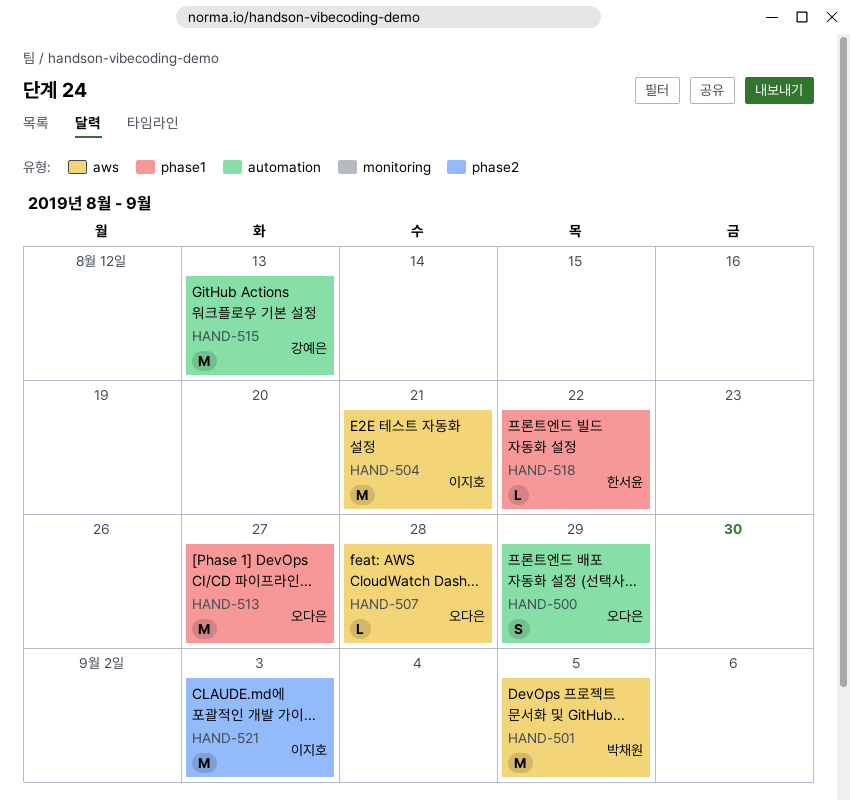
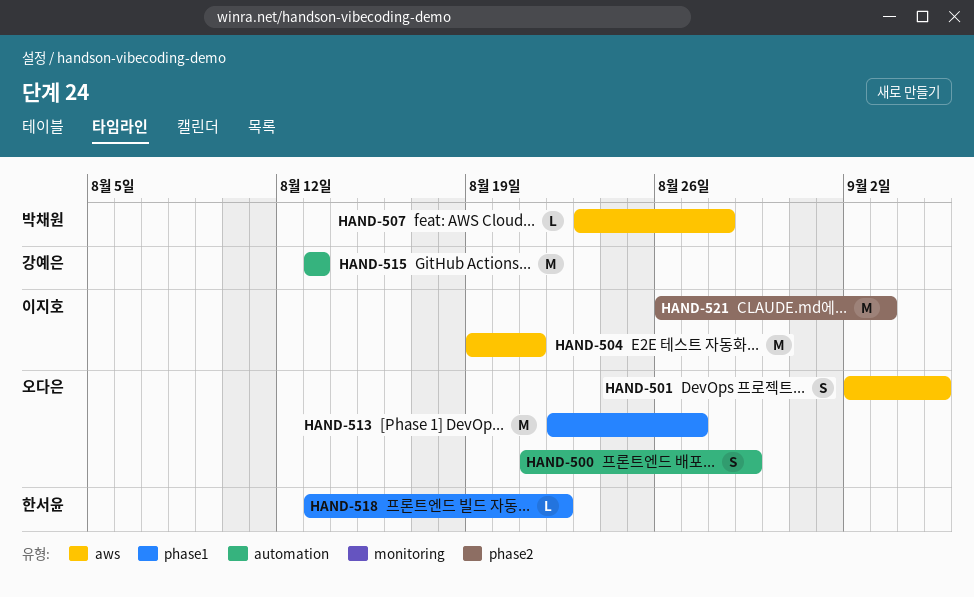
HAND-501, owner: 박채원 -> 오다은
HAND-501, estimate: M -> S
HAND-507, owner: 오다은 -> 박채원

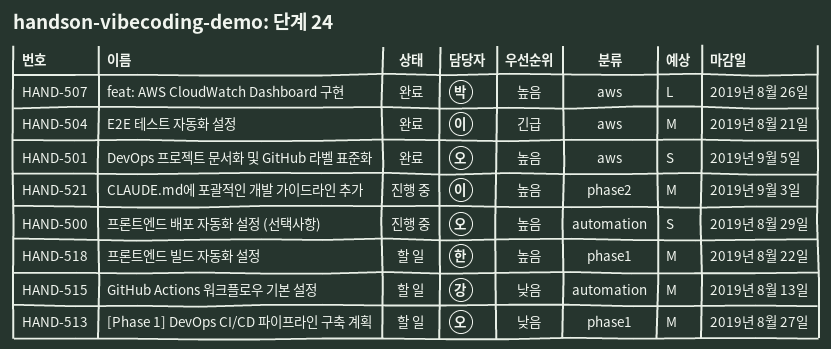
HAND-507, due: Aug 28 -> Aug 26
HAND-518, estimate: L -> M

